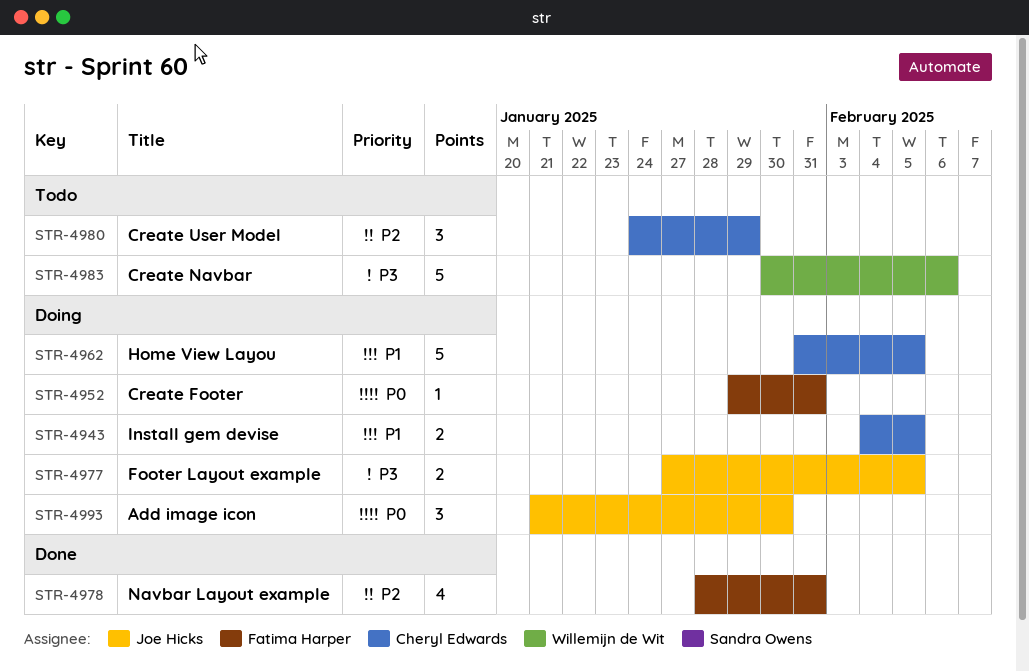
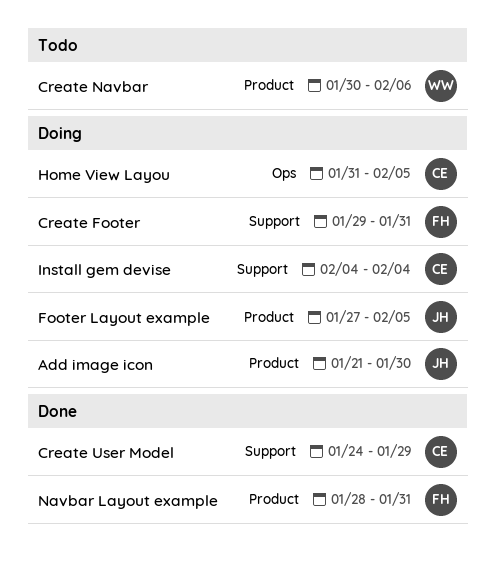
Create User Model, status: Todo -> Done
Install gem devise, due: Feb 5 -> Feb 4

